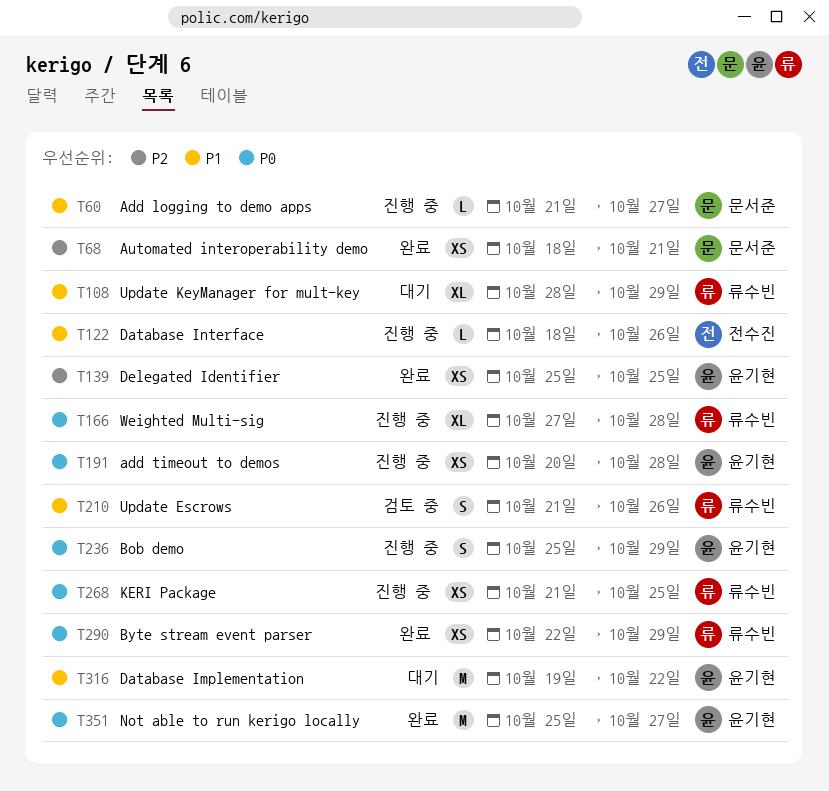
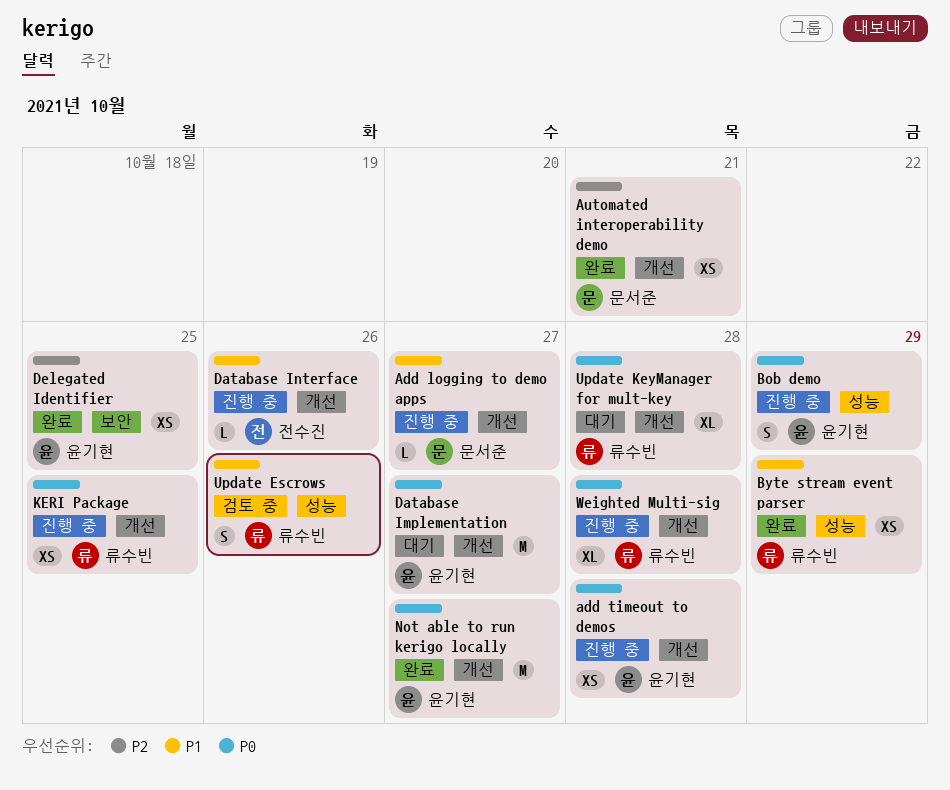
Byte stream event parser, priority: P0 -> P1
Database Implementation, priority: P1 -> P0
Database Implementation, due: Oct 22 -> Oct 27
Update KeyManager for mult-key, priority: P1 -> P0
Update KeyManager for mult-key, due: Oct 29 -> Oct 28

